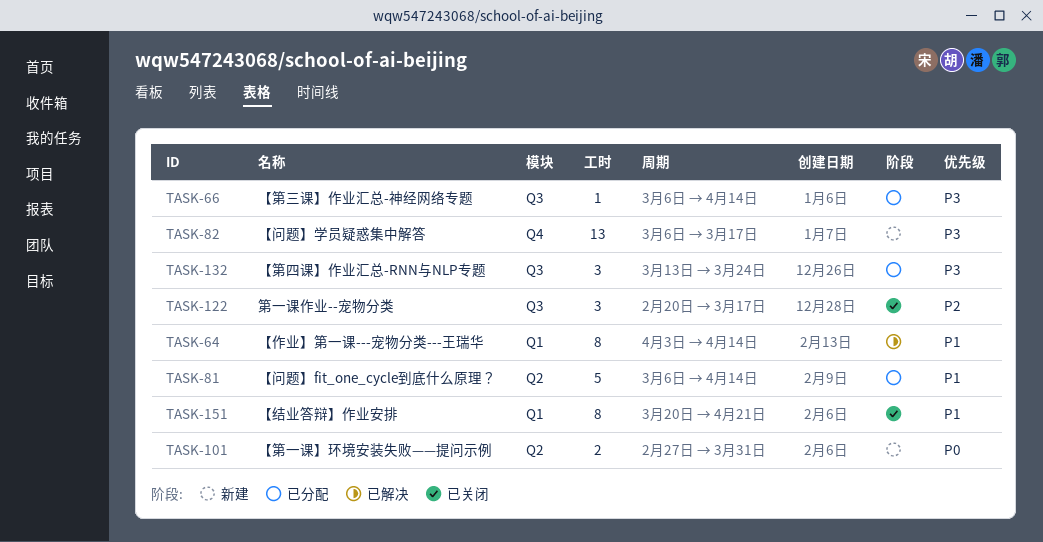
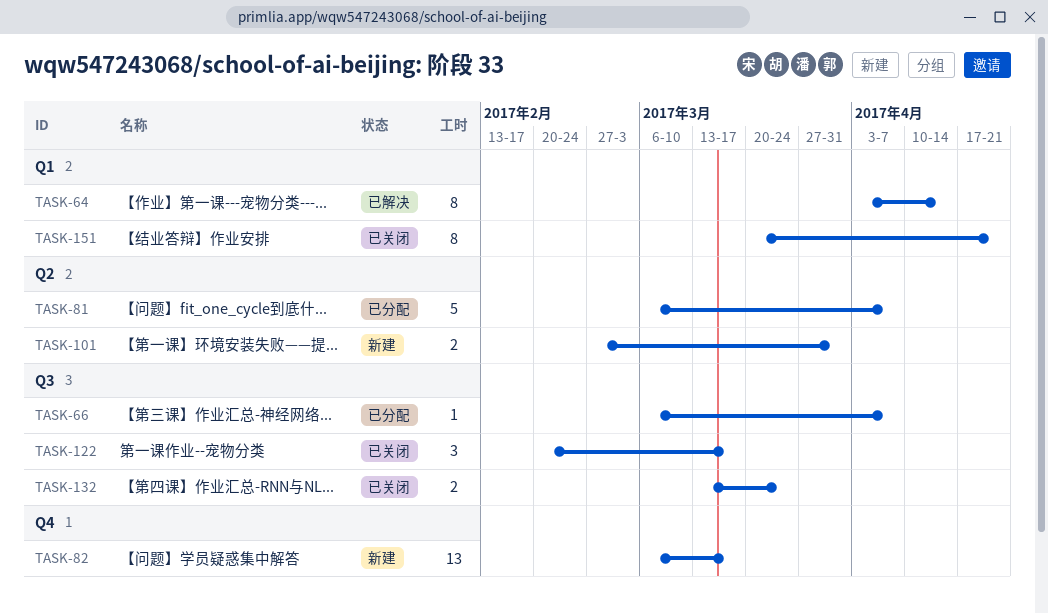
TASK-66, due: Apr 14 -> Apr 7
TASK-81, due: Apr 14 -> Apr 7
TASK-132, status: 已分配 -> 已关闭
TASK-132, estimate: 3 -> 2

